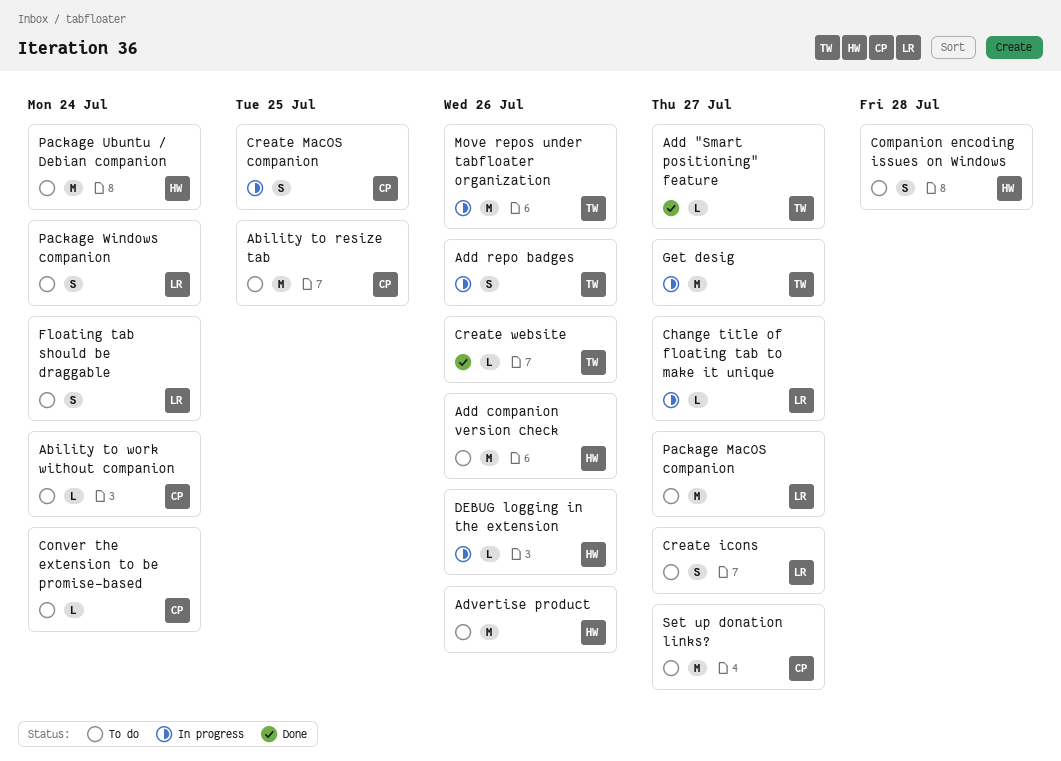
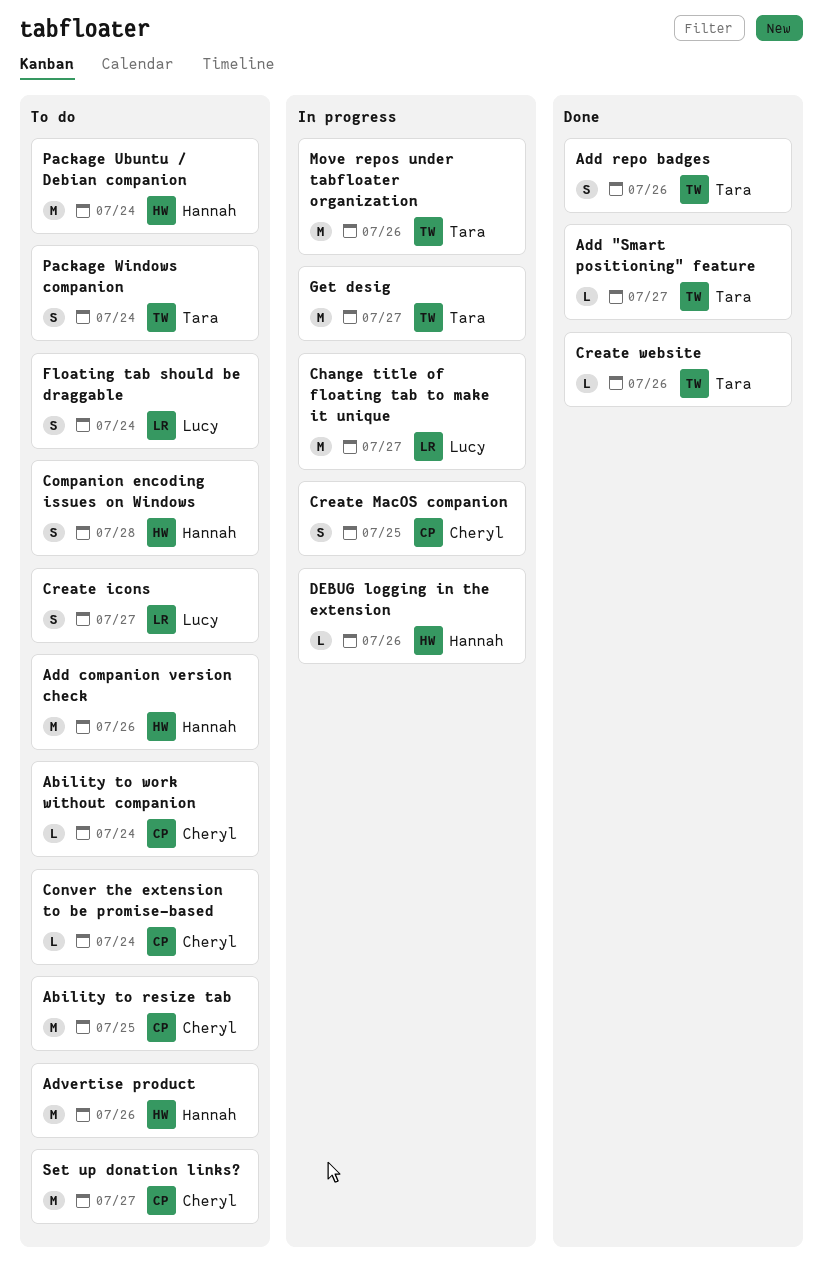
Add repo badges, status: In progress -> Done
Change title of floating tab to make it unique, estimate: L -> M
Package MacOS companion: present -> none
Package Windows companion, owner: Lucy -> Tara

